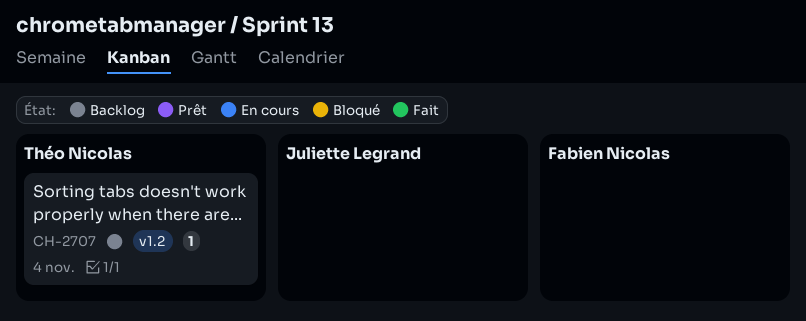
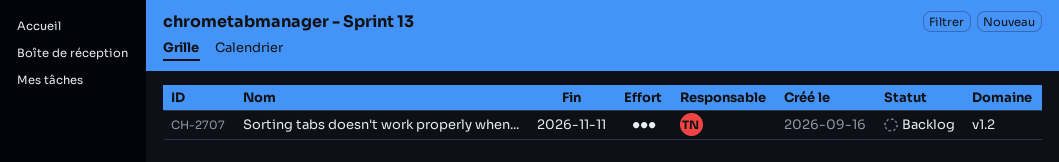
CH-2707, estimate: 1 -> 3
CH-2707, due: Nov 4 -> Nov 11

